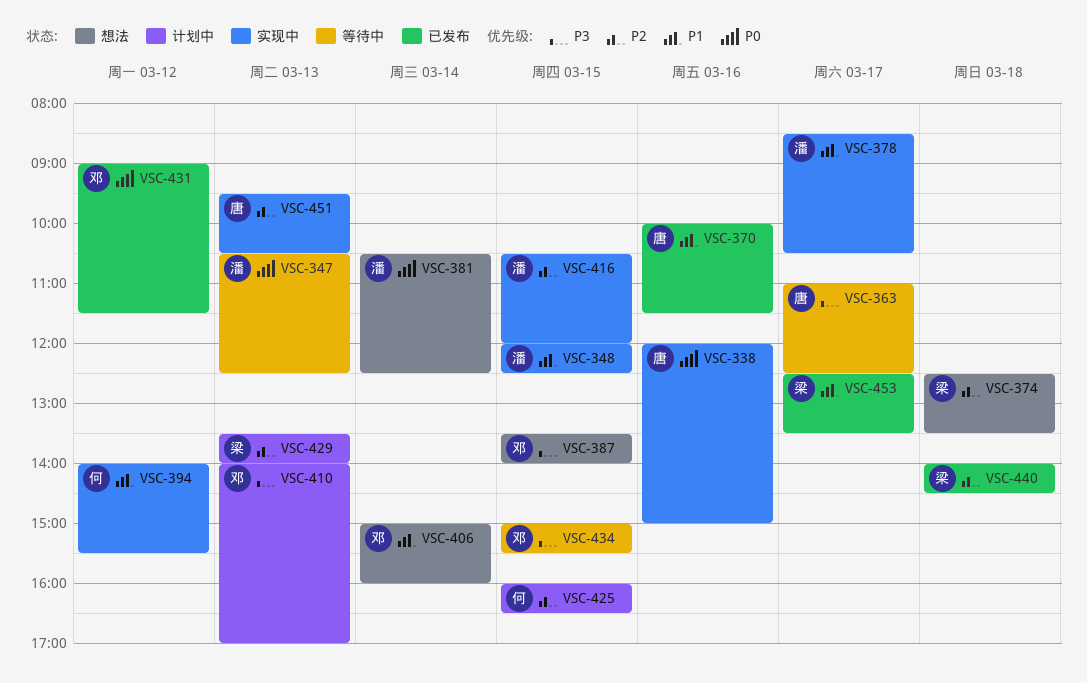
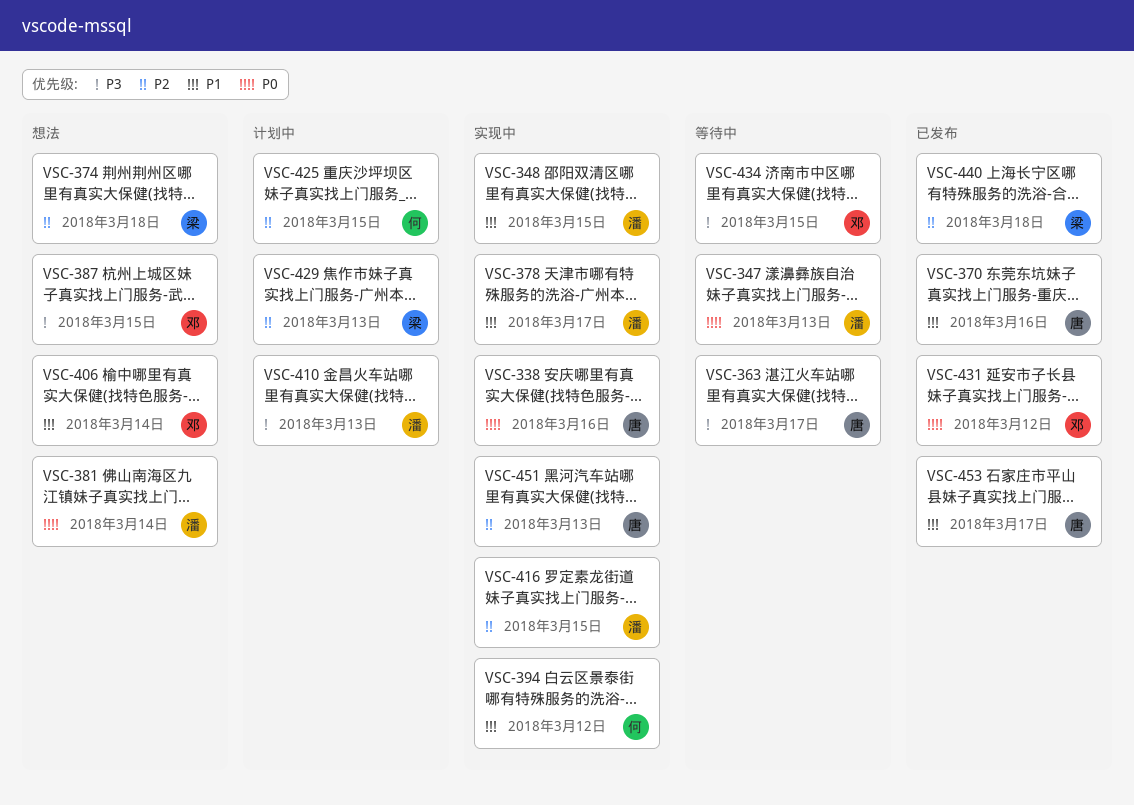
VSC-410, owner: 邓 -> 潘
VSC-453, owner: 梁 -> 唐

